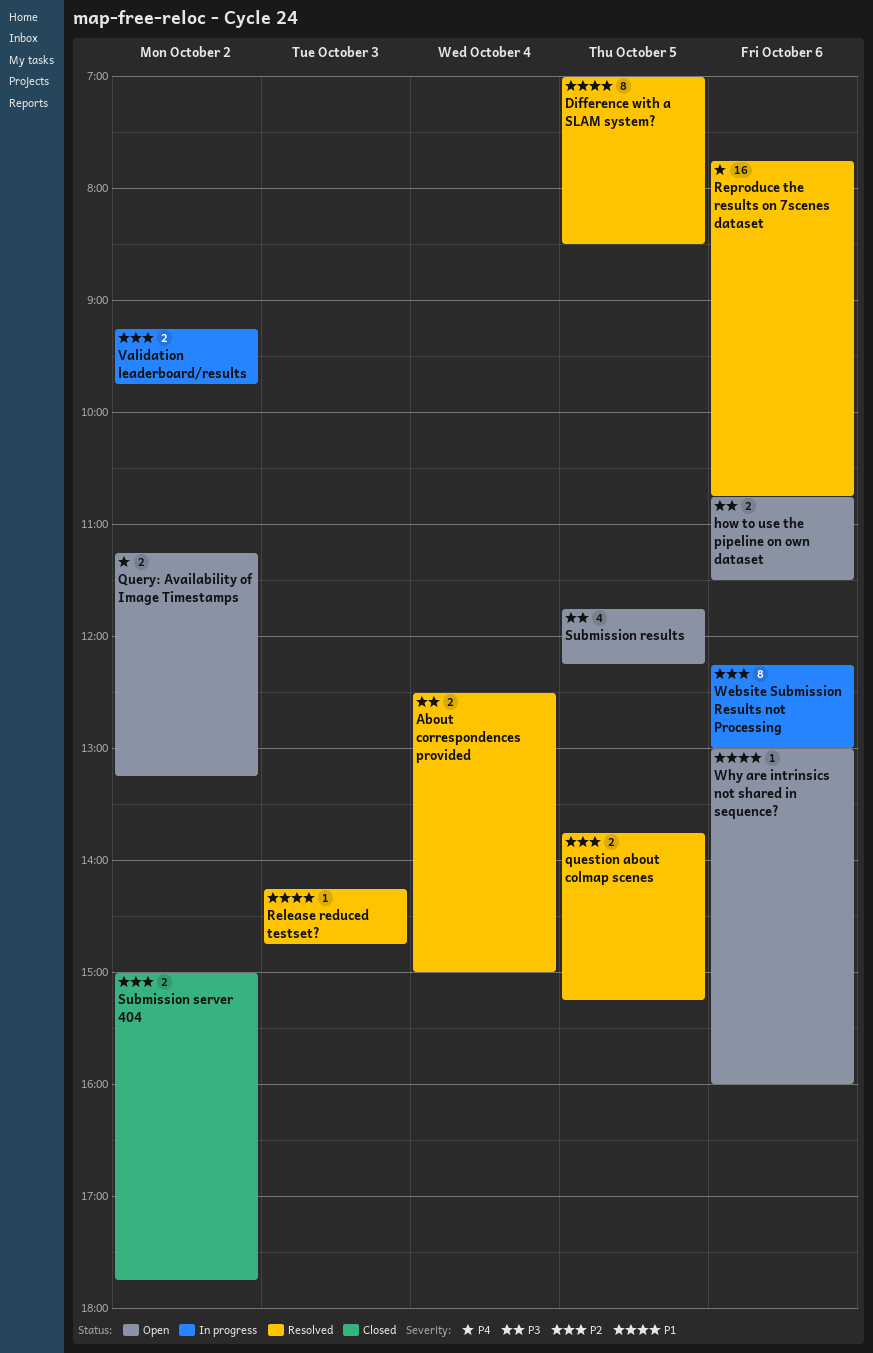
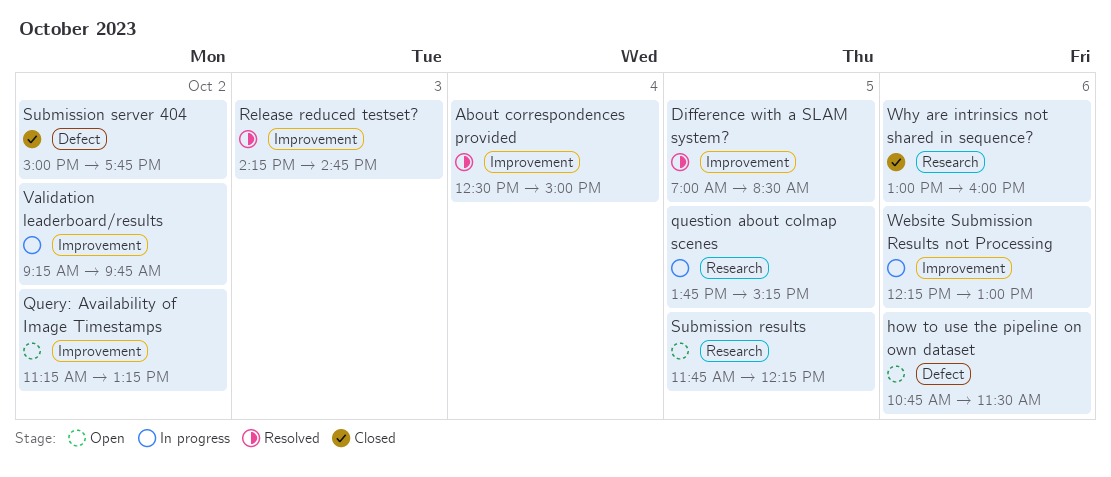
question about colmap scenes, status: Resolved -> In progress
Reproduce the results on 7scenes dataset: present -> none
Why are intrinsics not shared in sequence?, status: Open -> Closed

